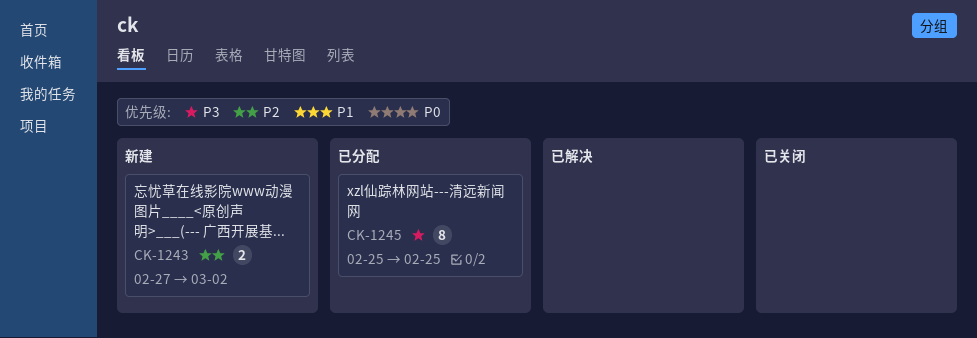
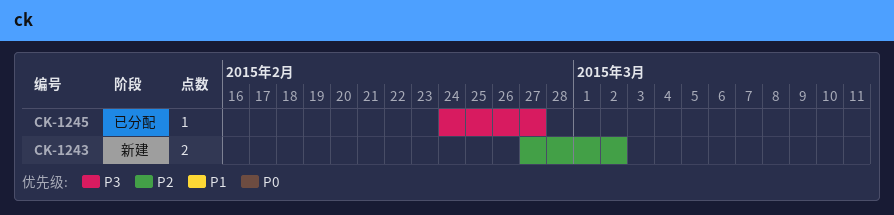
CK-1245, estimate: 8 -> 1
CK-1245, start: Feb 25 -> Feb 24
CK-1245, due: Feb 25 -> Feb 27

